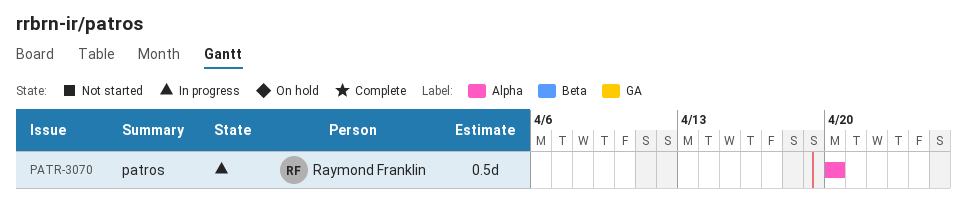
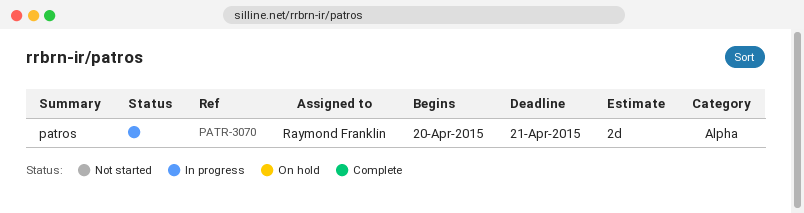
PATR-3070, estimate: 0.5d -> 2d
PATR-3070, due: Apr 20 -> Apr 21

